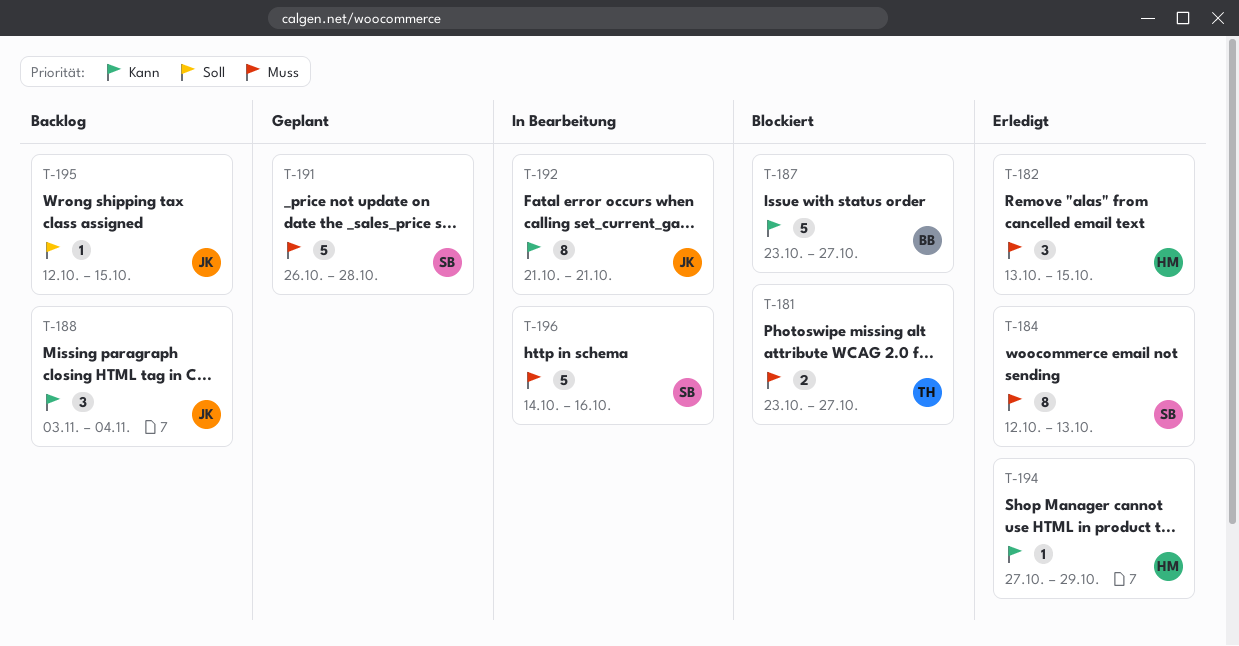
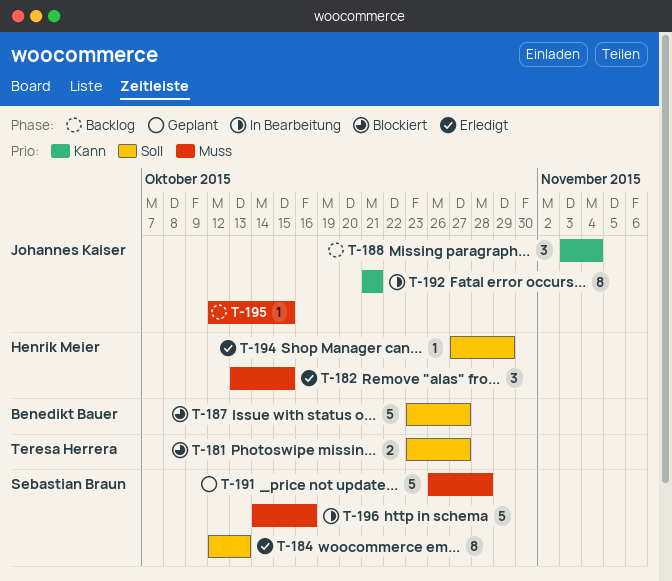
T-181, priority: Muss -> Soll
T-184, priority: Muss -> Soll
T-187, priority: Kann -> Soll
T-194, priority: Kann -> Soll
T-195, priority: Soll -> Muss

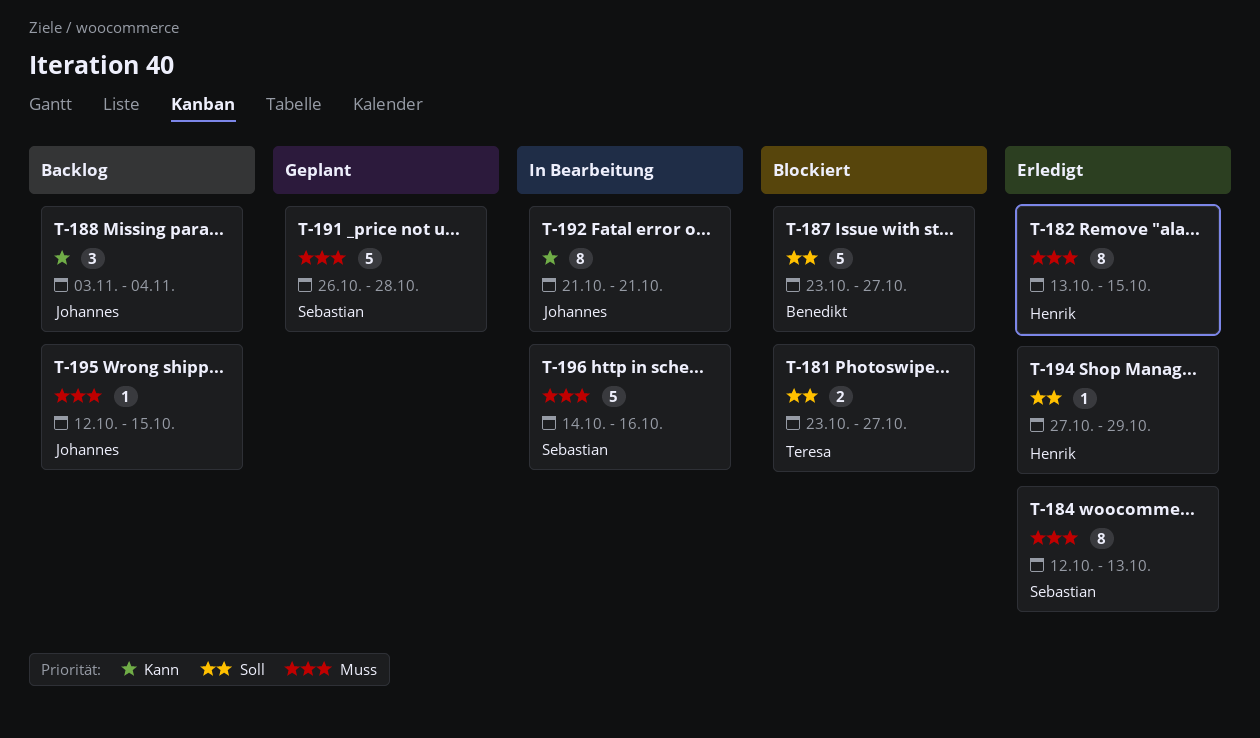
T-182, estimate: 3 -> 8
T-184, priority: Soll -> Muss

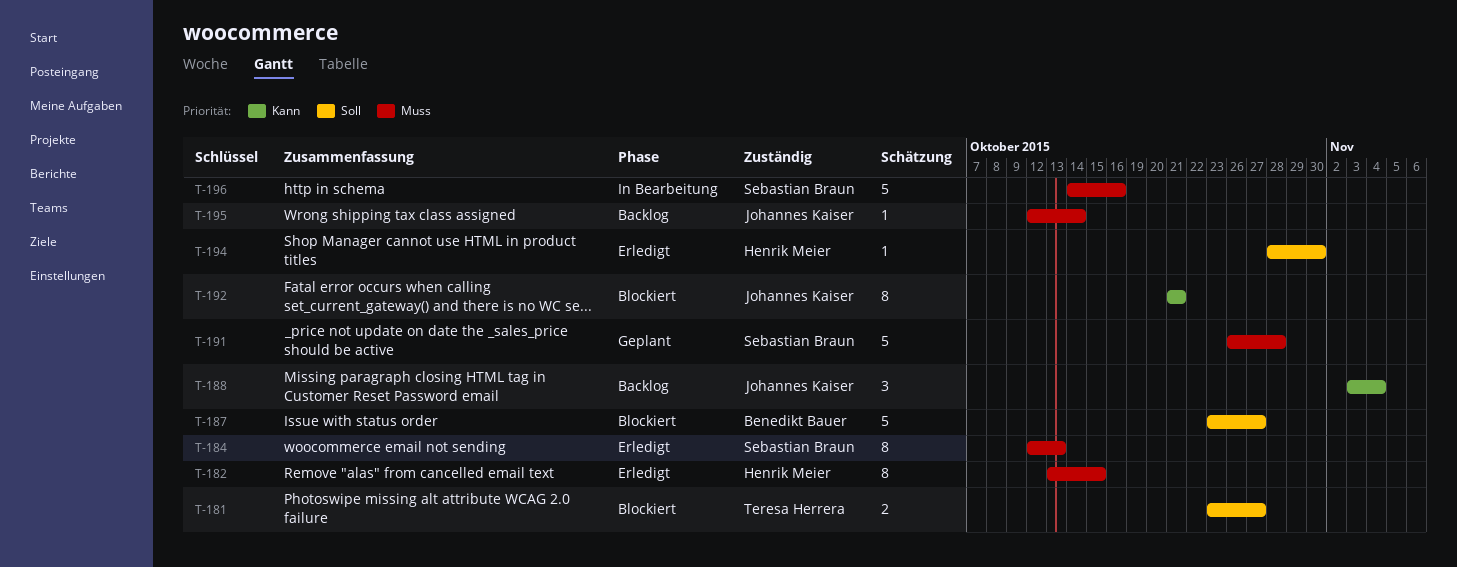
T-192, status: In Bearbeitung -> Blockiert
T-194, start: Oct 27 -> Oct 28
T-194, due: Oct 29 -> Oct 30
T-195, due: Oct 15 -> Oct 14

